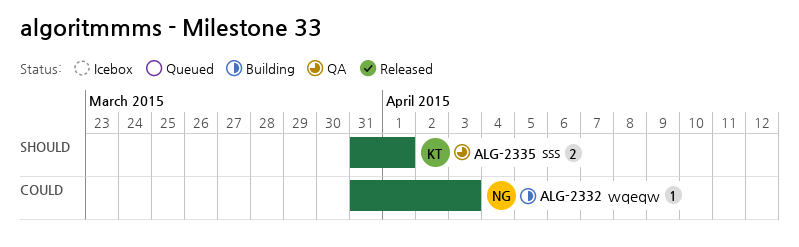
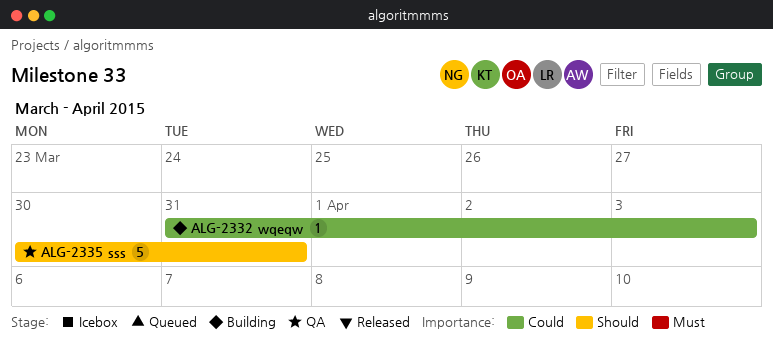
ALG-2335, estimate: 2 -> 5
ALG-2335, start: Mar 31 -> Mar 30
ALG-2335, due: Apr 1 -> Mar 31

